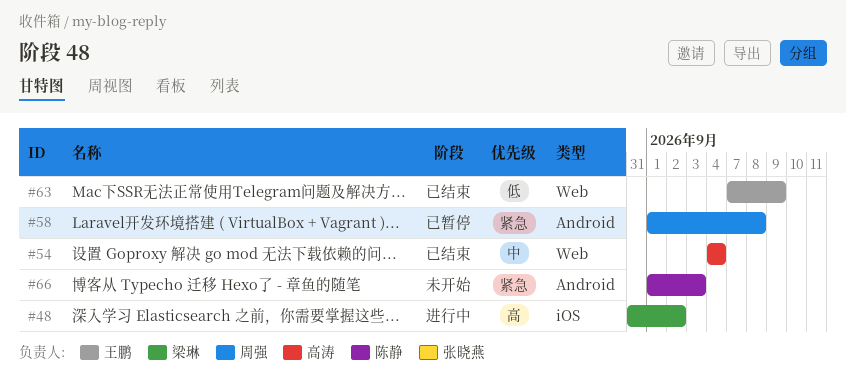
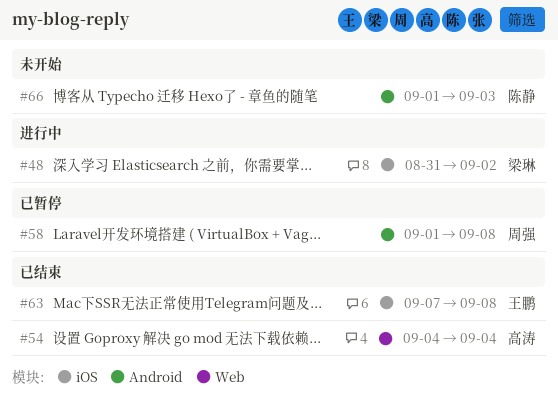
#63, label: Web -> iOS
#63, due: Sep 9 -> Sep 8

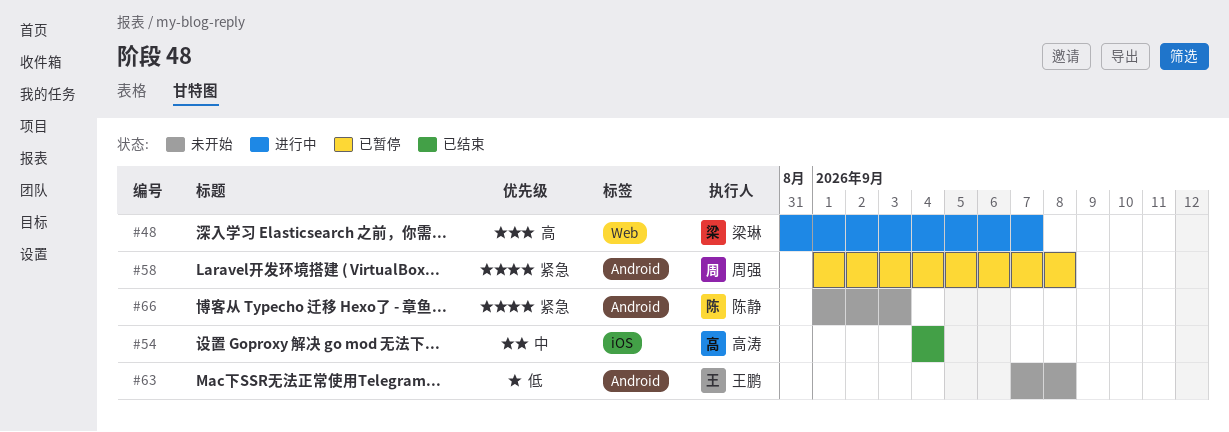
#48, label: iOS -> Web
#48, due: Sep 2 -> Sep 7
#54, label: Web -> iOS
#63, status: 已结束 -> 未开始
#63, label: iOS -> Android

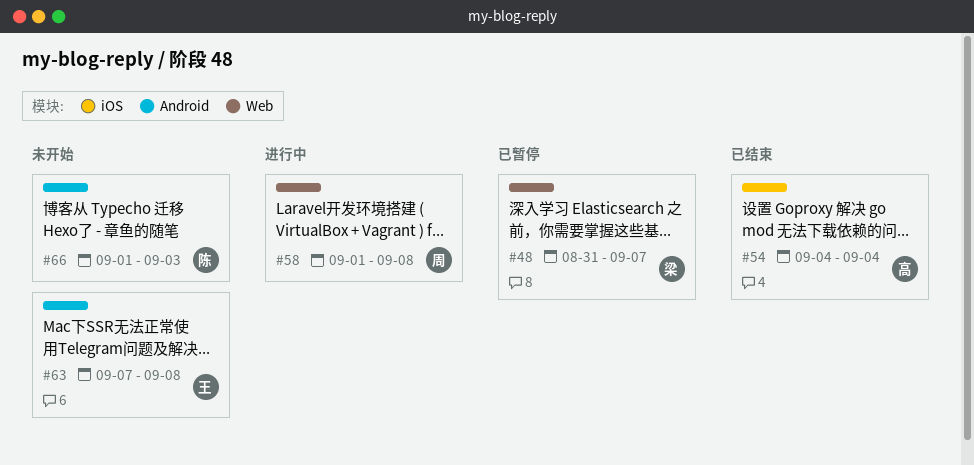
#48, status: 进行中 -> 已暂停
#58, status: 已暂停 -> 进行中
#58, label: Android -> Web

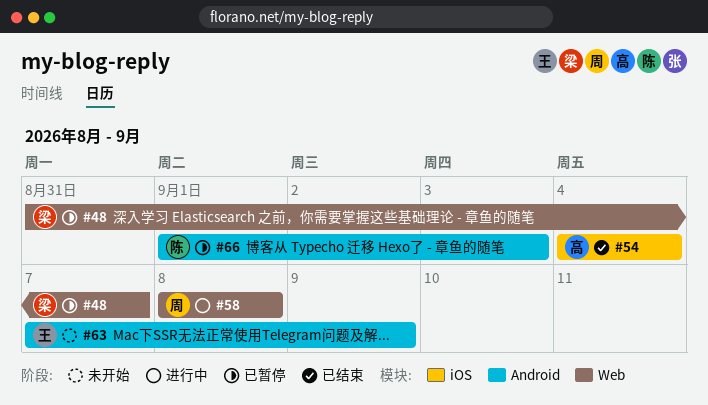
#58, start: Sep 1 -> Sep 8
#63, due: Sep 8 -> Sep 9
#66, status: 未开始 -> 已暂停

